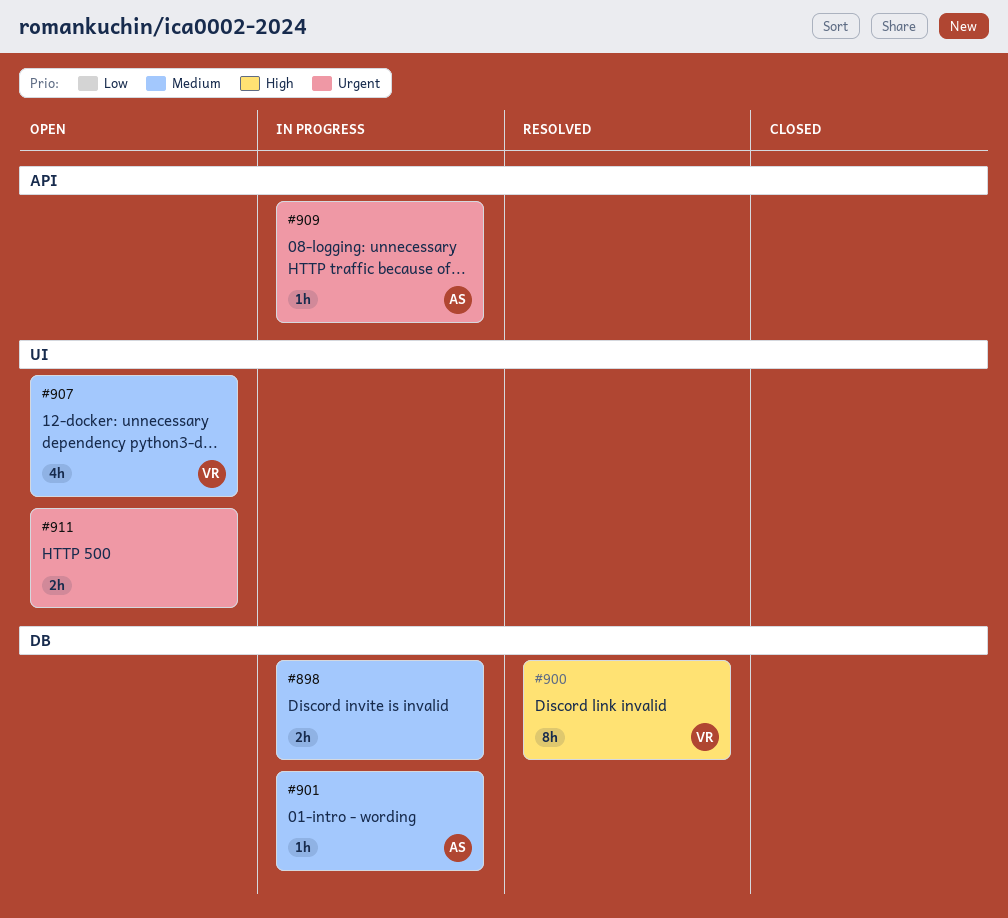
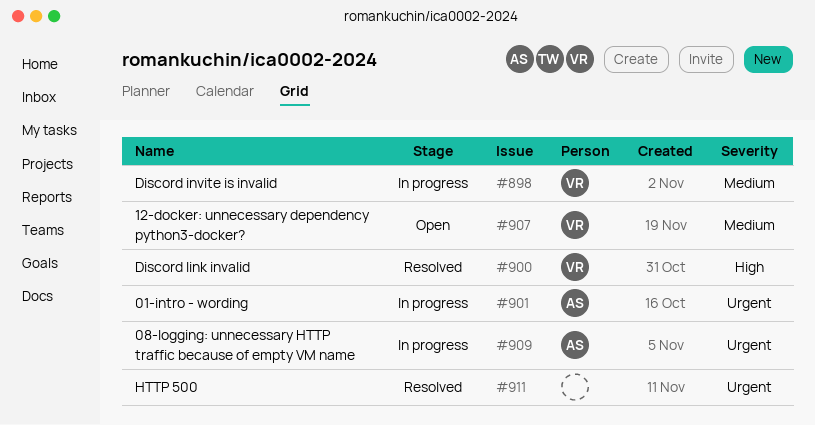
#898, owner: none -> VR
#901, priority: Medium -> Urgent
#911, status: Open -> Resolved

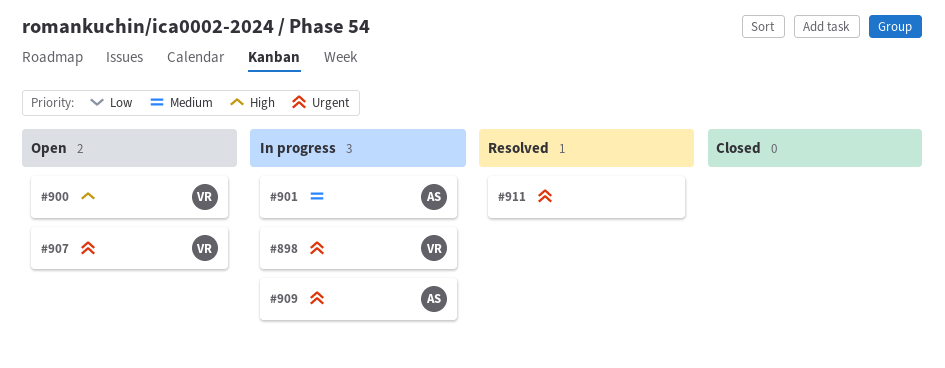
#898, priority: Medium -> Urgent
#900, status: Resolved -> Open
#901, priority: Urgent -> Medium
#907, priority: Medium -> Urgent

